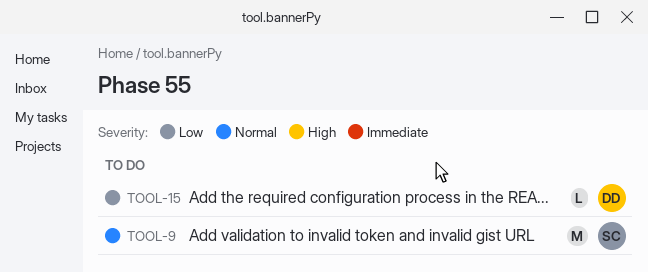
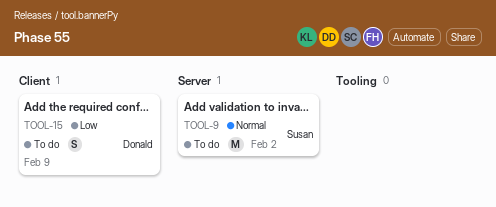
TOOL-15, estimate: L -> S

